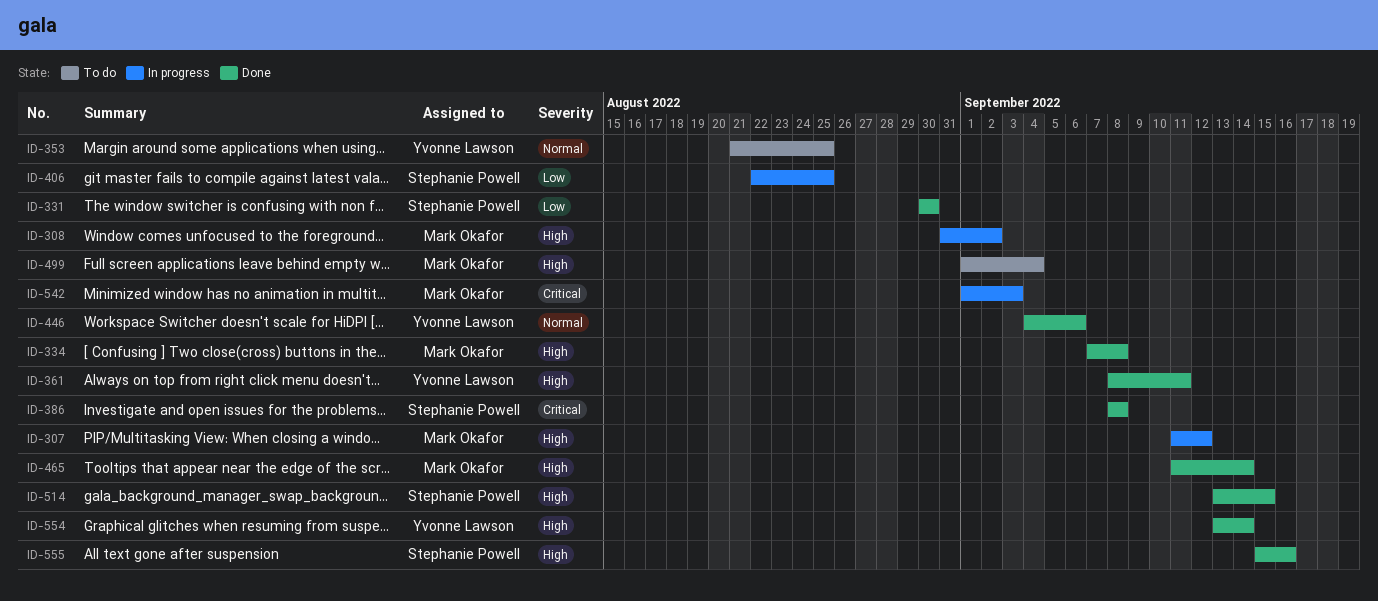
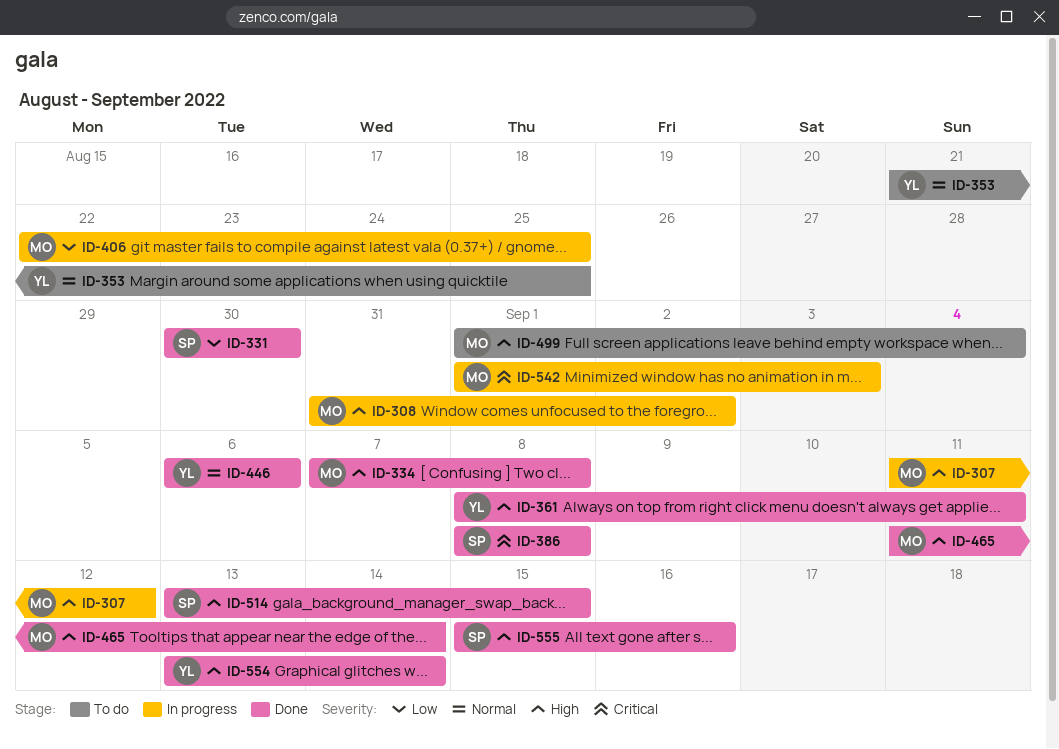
ID-406, owner: Stephanie Powell -> Mark Okafor
ID-446, start: Sep 4 -> Sep 6

